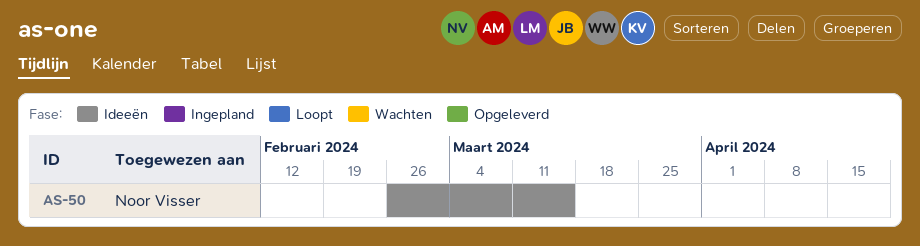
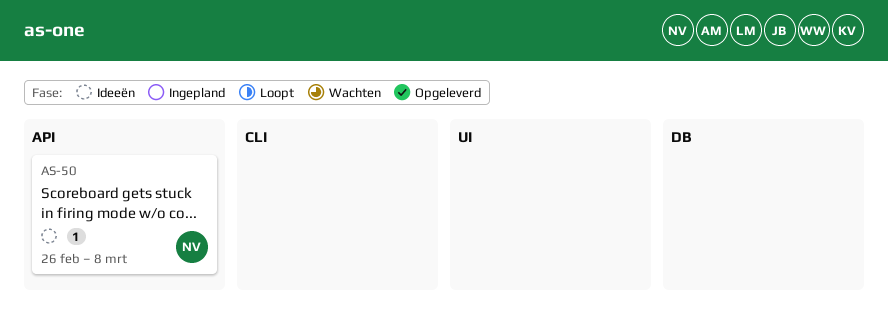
AS-50, due: Mar 15 -> Mar 8

